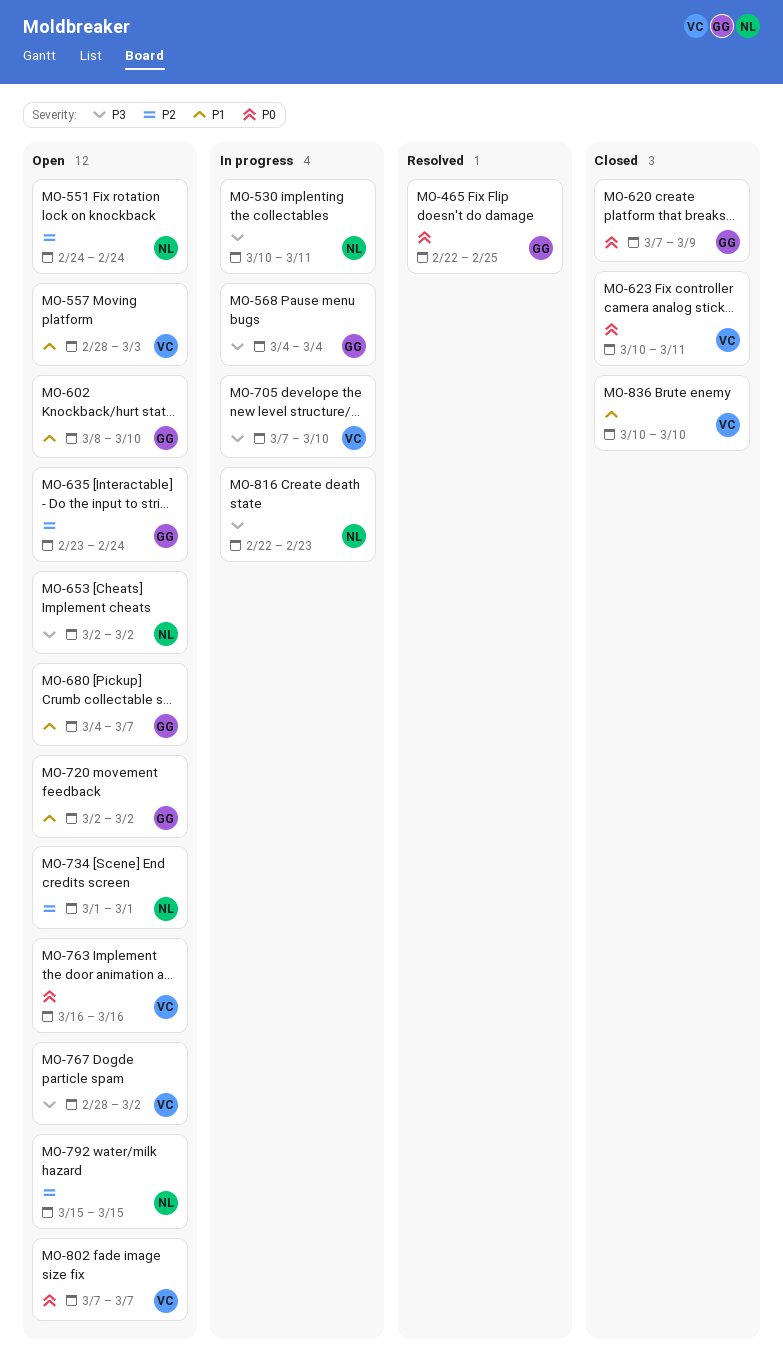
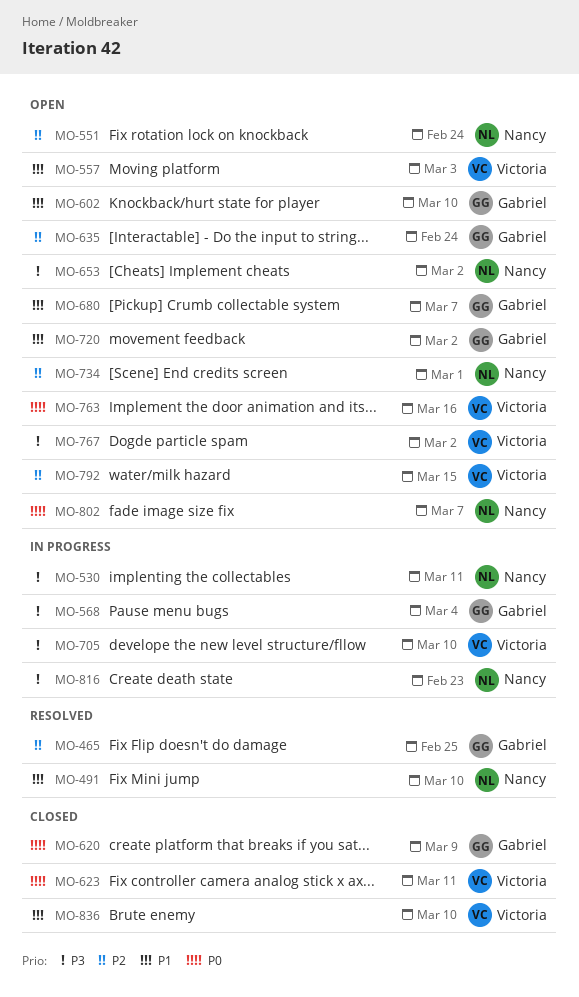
MO-465, priority: P0 -> P2
MO-491: none -> present
MO-792, owner: Nancy -> Victoria
MO-802, owner: Victoria -> Nancy

